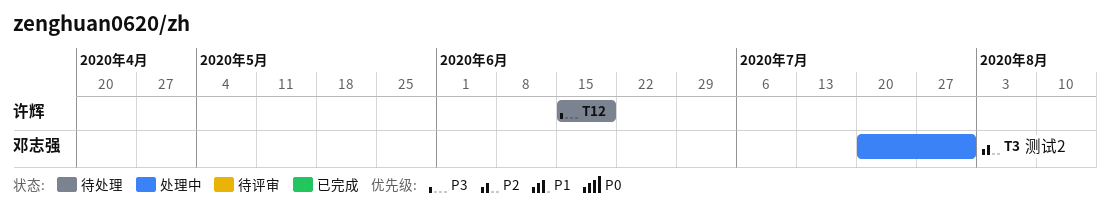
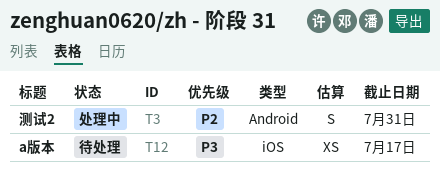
T12, due: Jun 19 -> Jul 17

